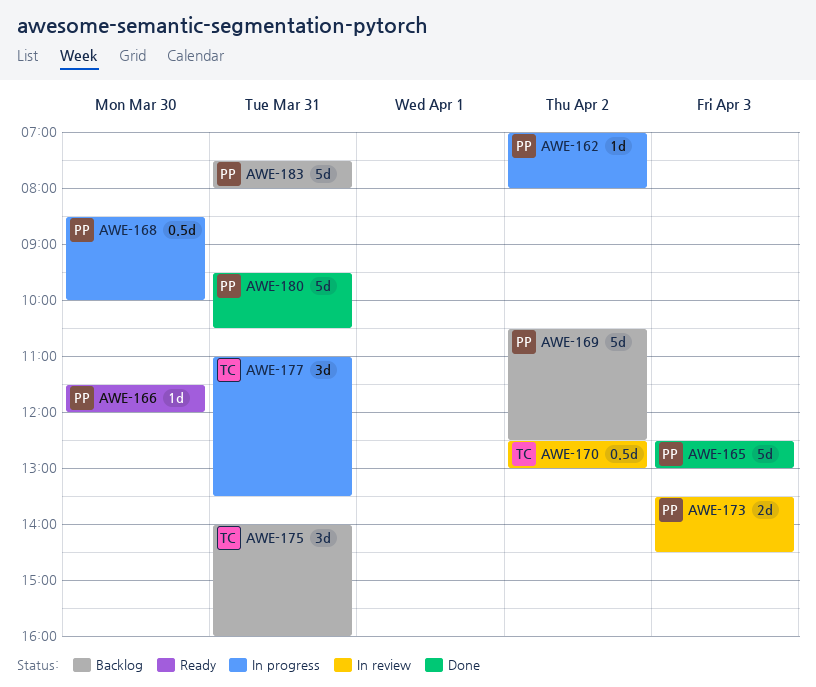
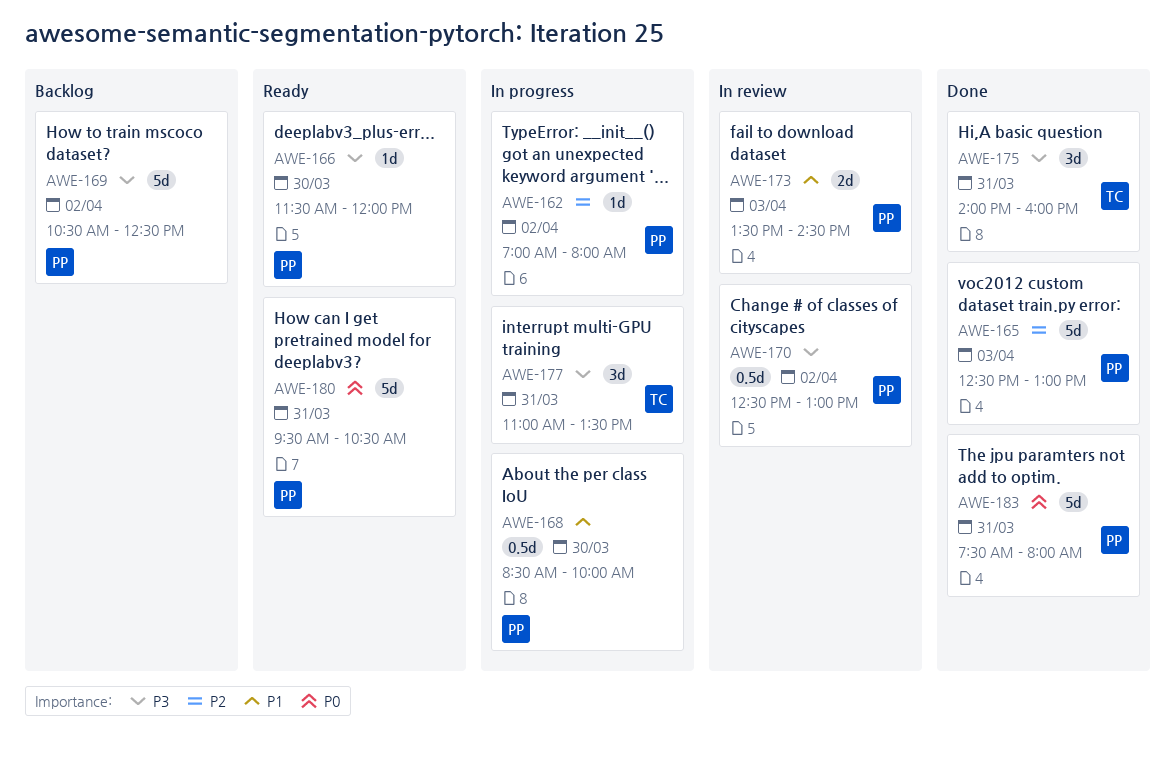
AWE-170, owner: TC -> PP
AWE-175, status: Backlog -> Done
AWE-180, status: Done -> Ready
AWE-183, status: Backlog -> Done

